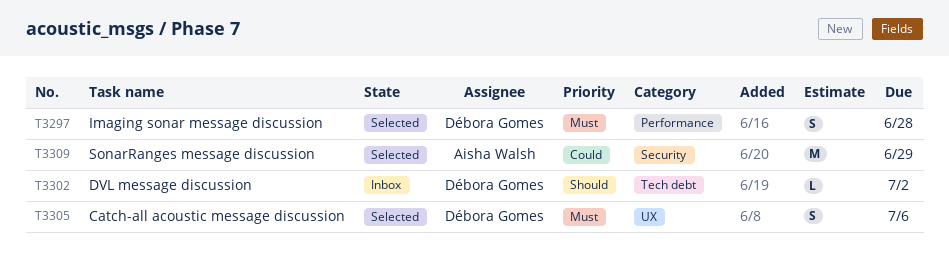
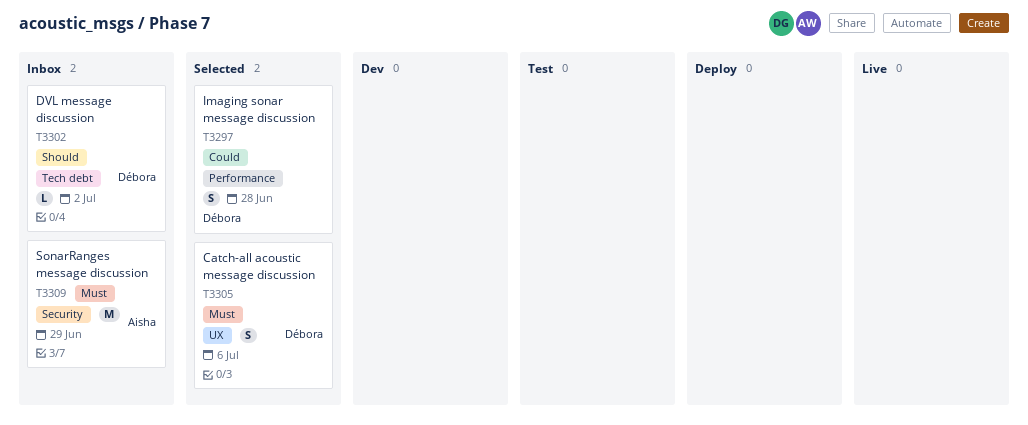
T3297, priority: Must -> Could
T3309, status: Selected -> Inbox
T3309, priority: Could -> Must

